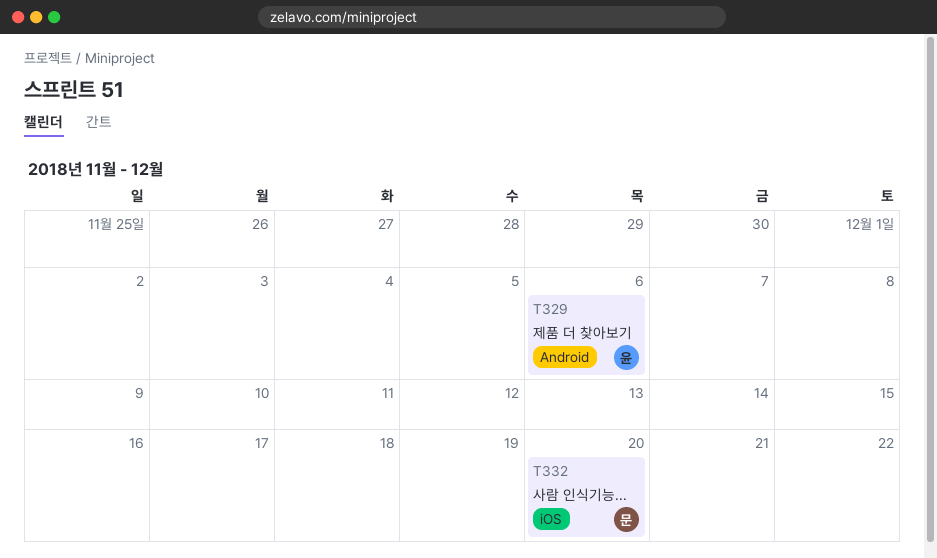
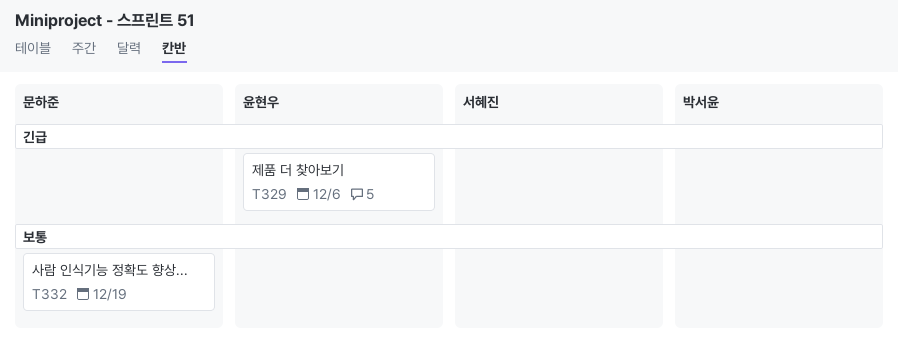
T332, due: Dec 20 -> Dec 19

